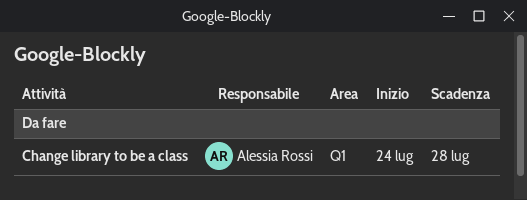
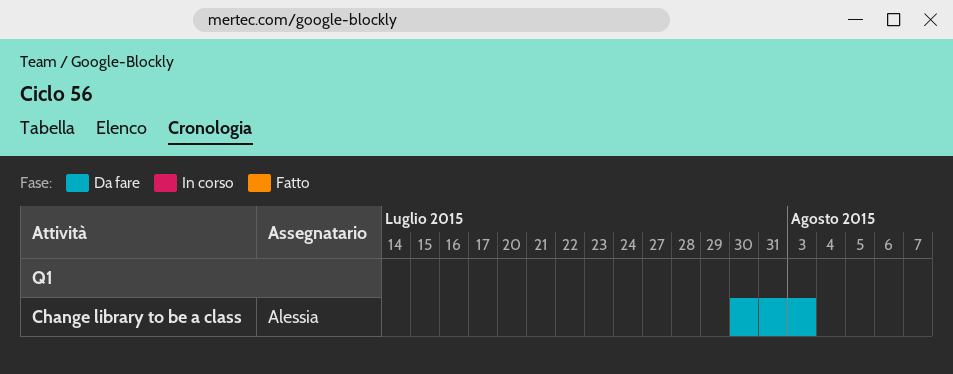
Change library to be a class, start: Jul 24 -> Jul 30
Change library to be a class, due: Jul 28 -> Aug 3

